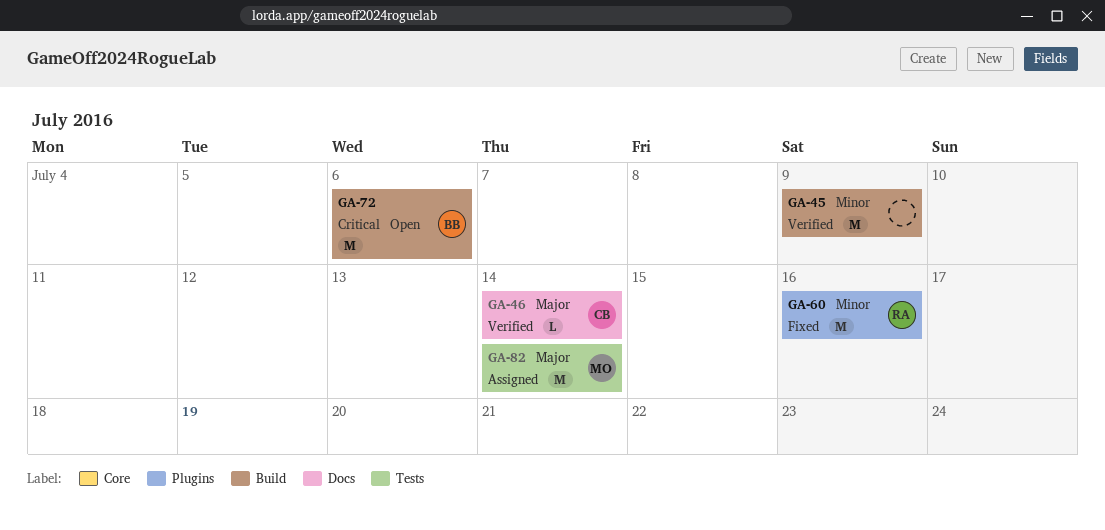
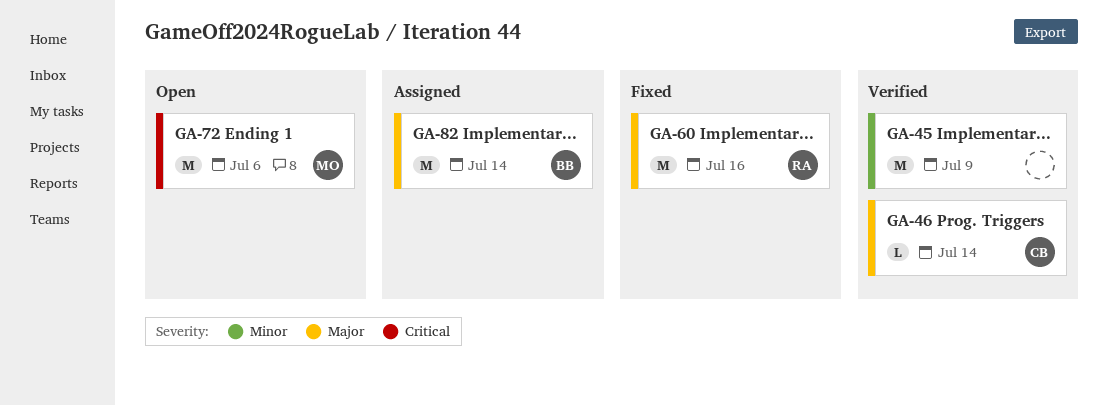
GA-60, priority: Minor -> Major
GA-72, owner: BB -> MO
GA-82, owner: MO -> BB

